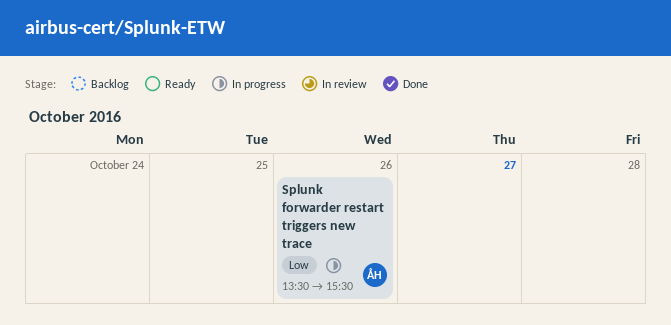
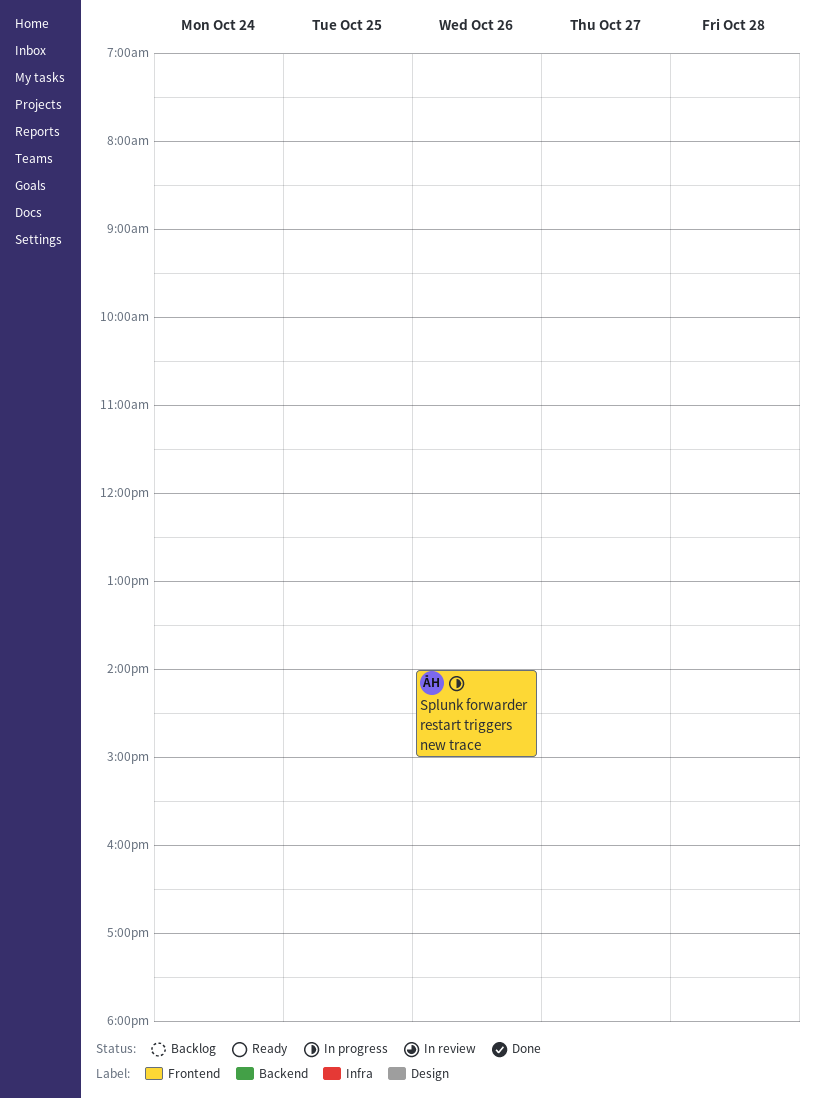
Splunk forwarder restart triggers new trace, begins: 13:30 -> 14:00
Splunk forwarder restart triggers new trace, ends: 15:30 -> 15:00

